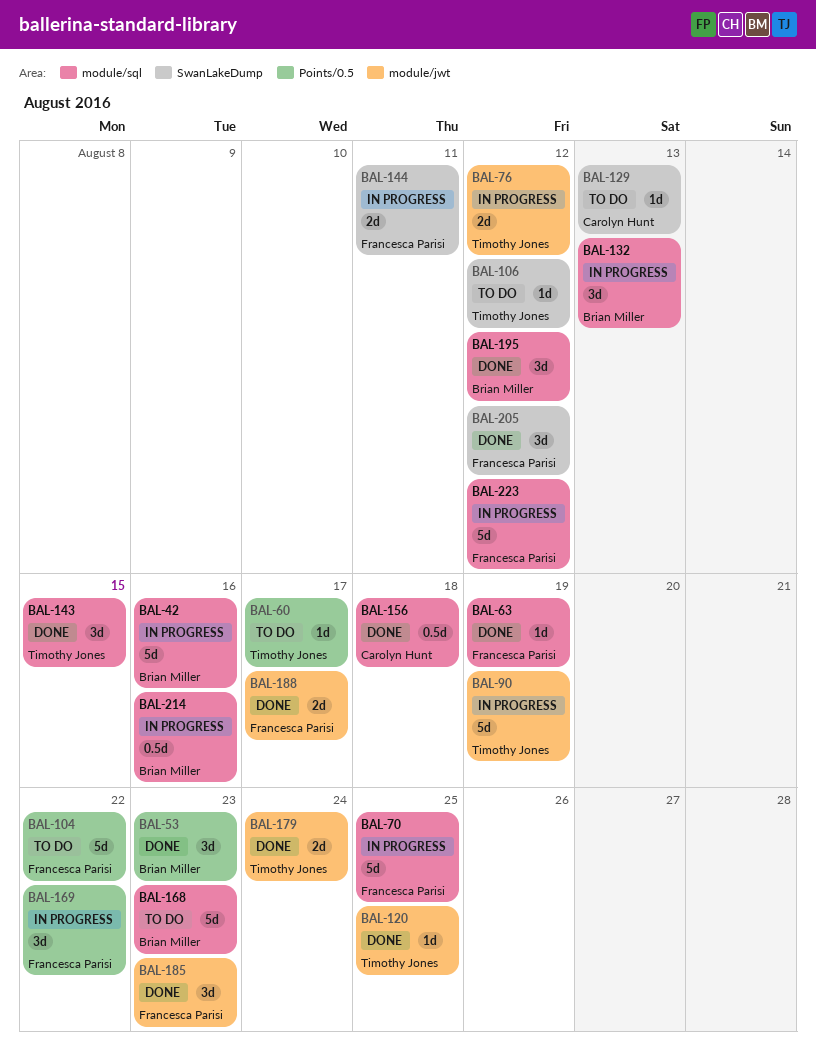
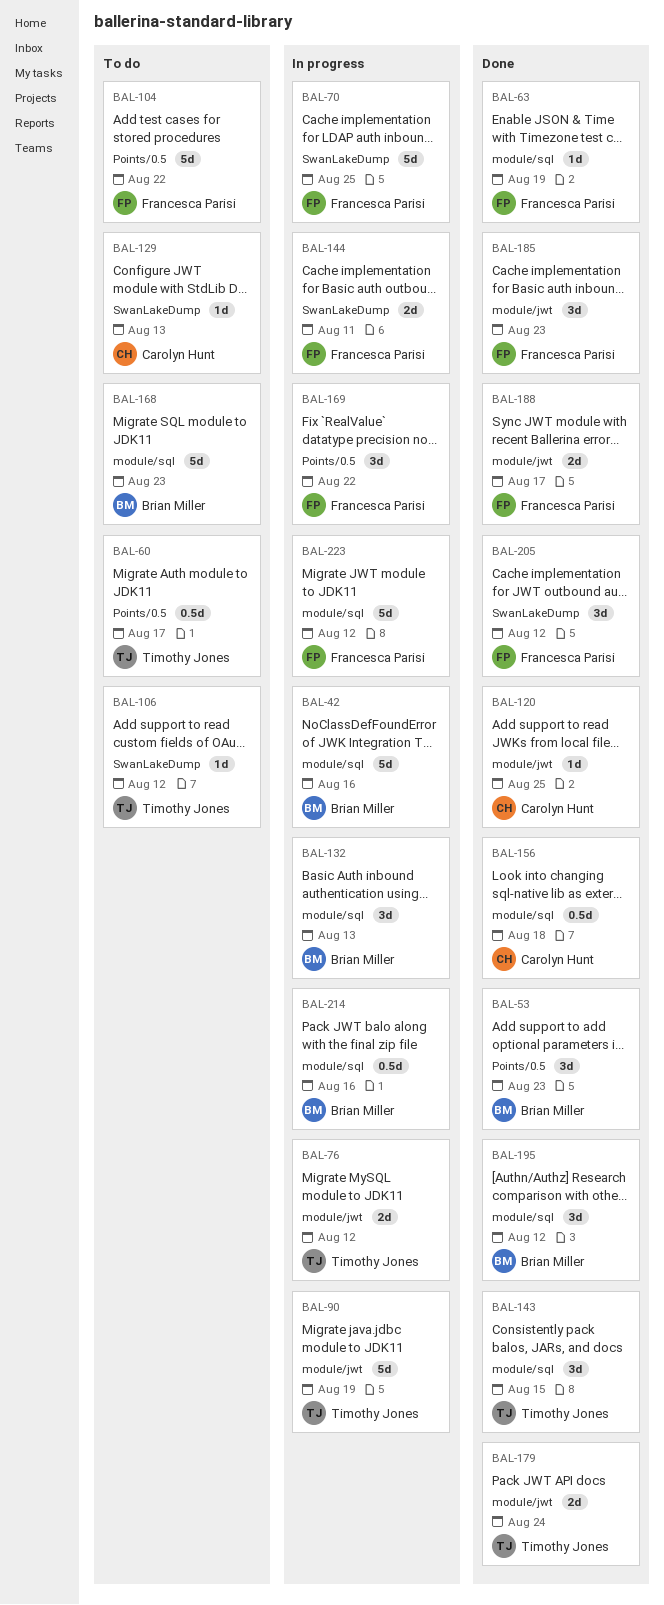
BAL-60, estimate: 1d -> 0.5d
BAL-70, label: module/sql -> SwanLakeDump
BAL-120, owner: Timothy Jones -> Carolyn Hunt

